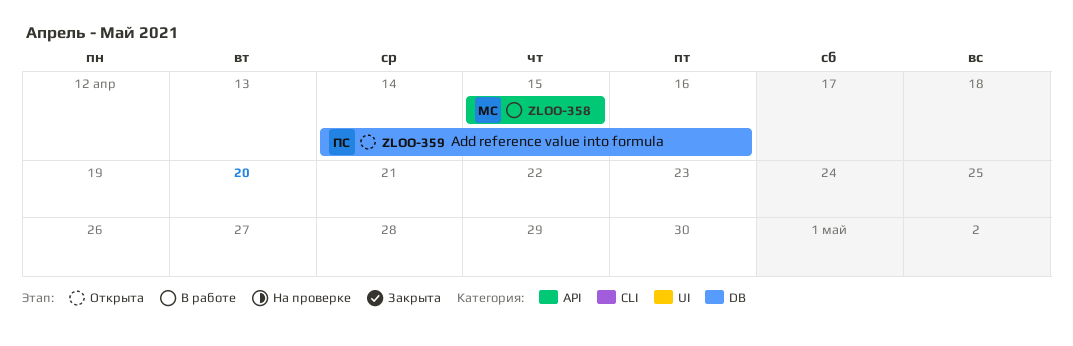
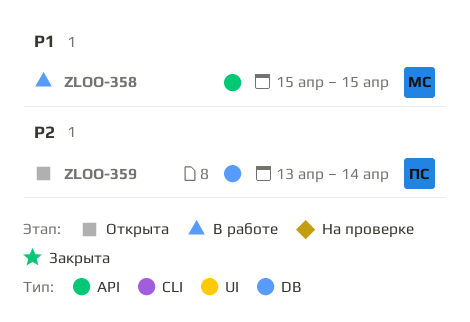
ZLOO-359, start: Apr 14 -> Apr 13
ZLOO-359, due: Apr 16 -> Apr 14

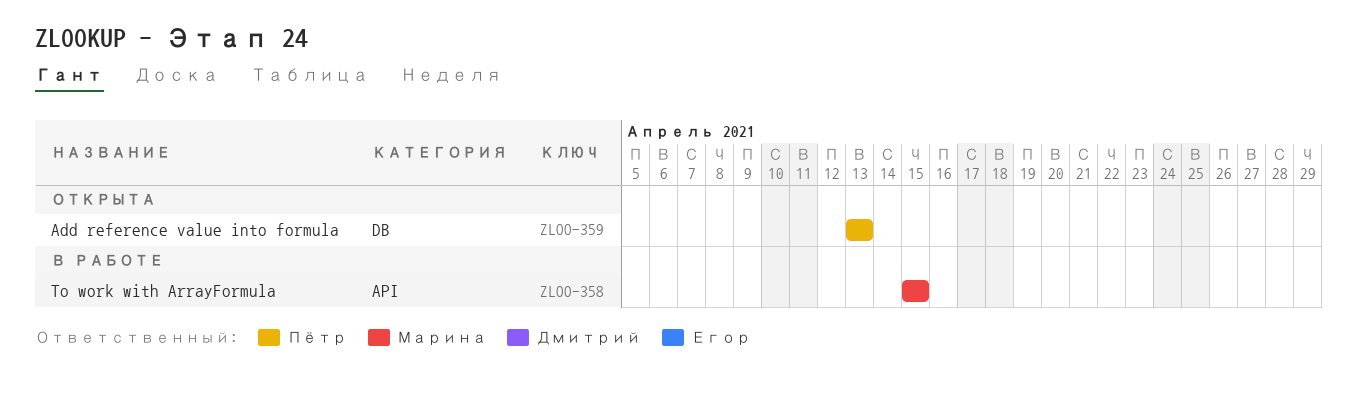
ZLOO-359, due: Apr 14 -> Apr 13

